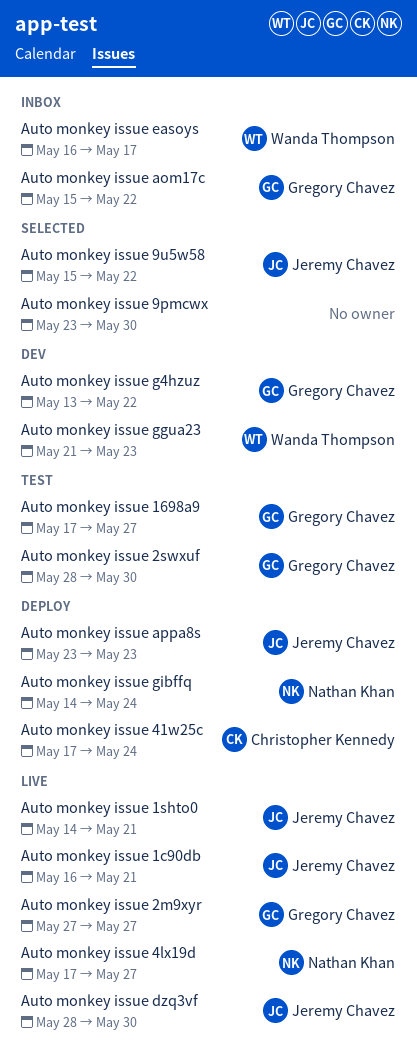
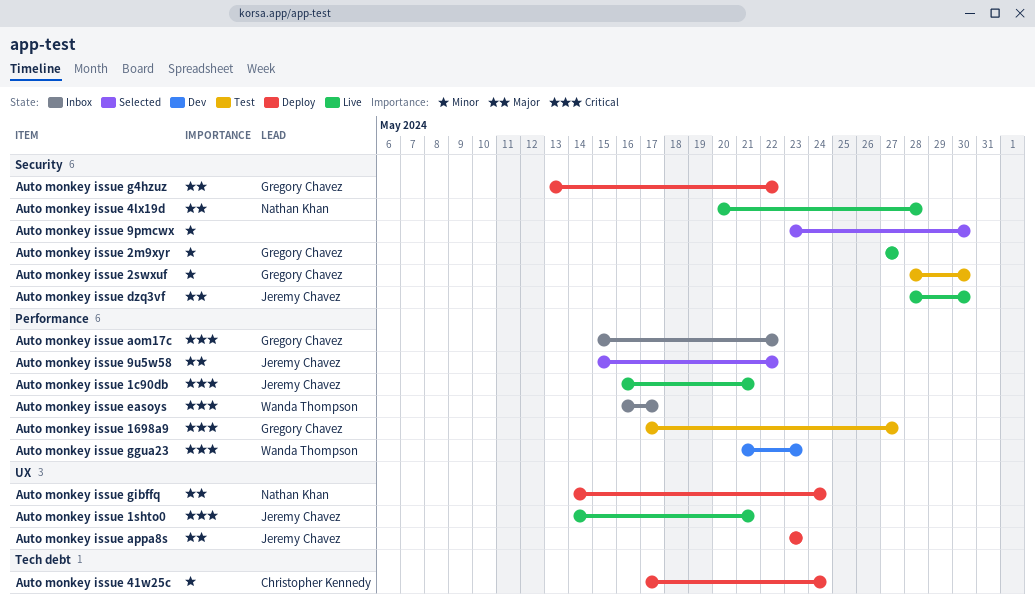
Auto monkey issue 4lx19d, start: May 17 -> May 20
Auto monkey issue 4lx19d, due: May 27 -> May 28
Auto monkey issue g4hzuz, status: Dev -> Deploy

